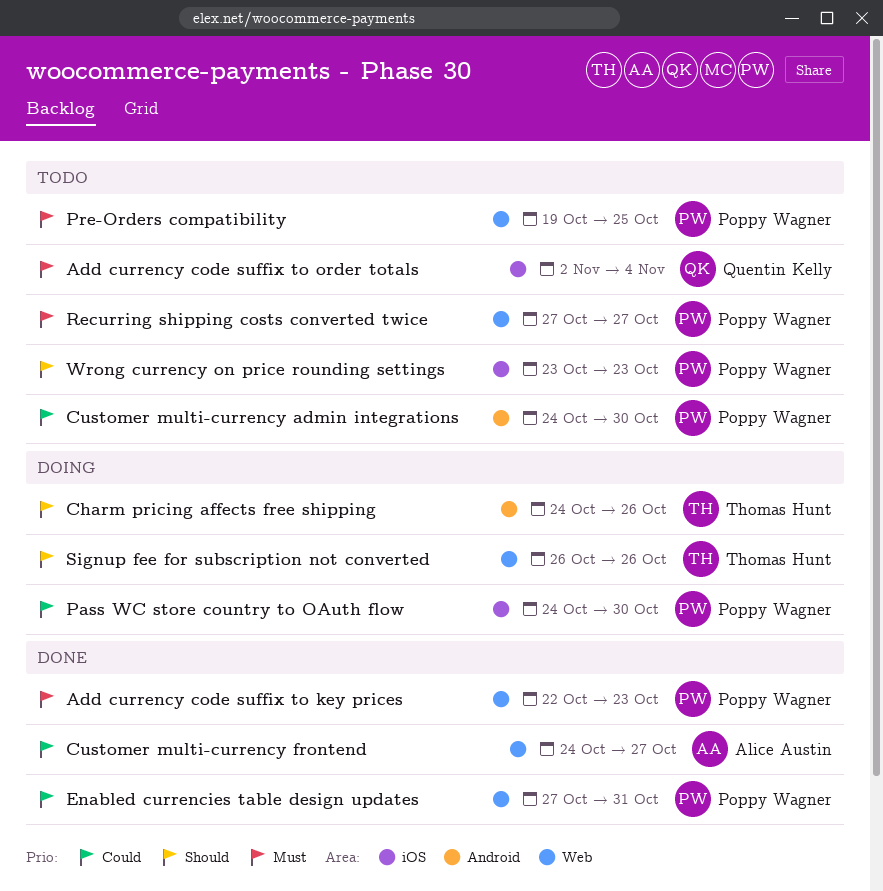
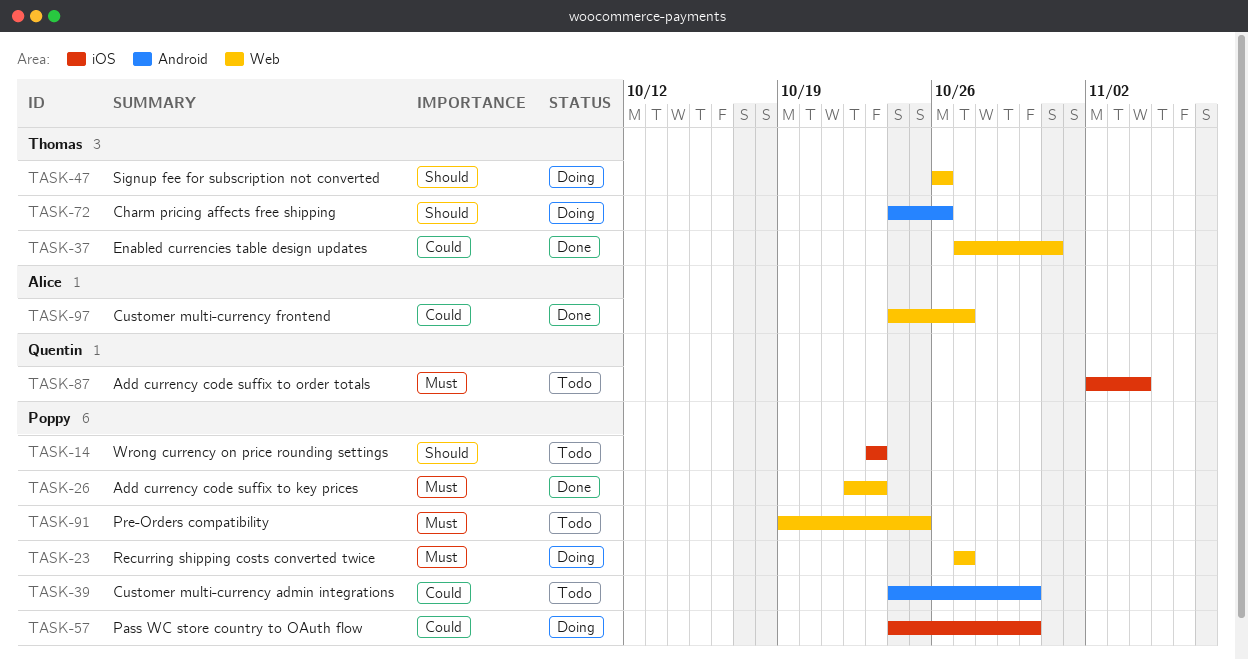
Enabled currencies table design updates, owner: Poppy Wagner -> Thomas Hunt
Recurring shipping costs converted twice, status: Todo -> Doing

